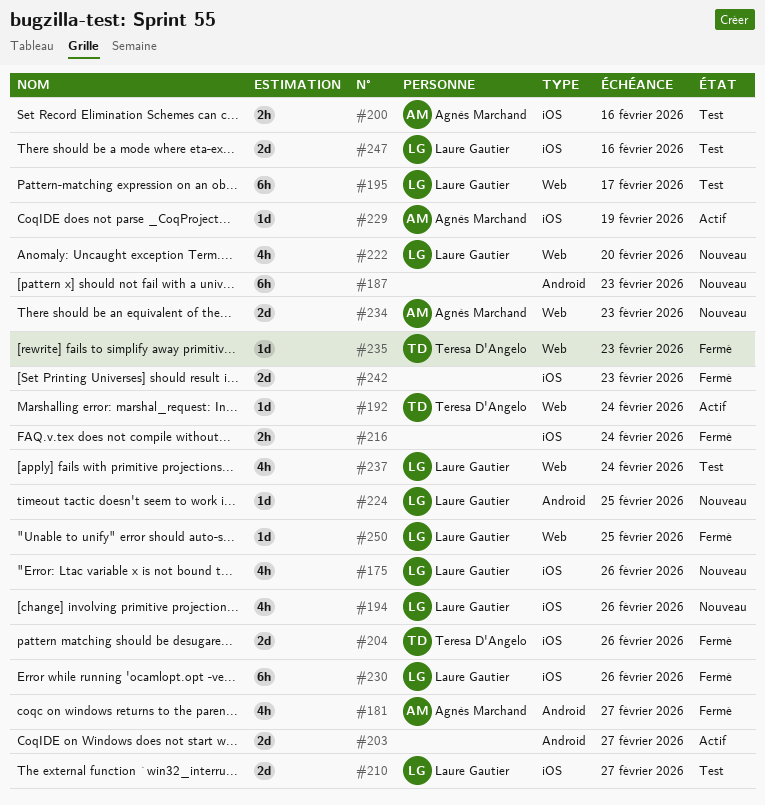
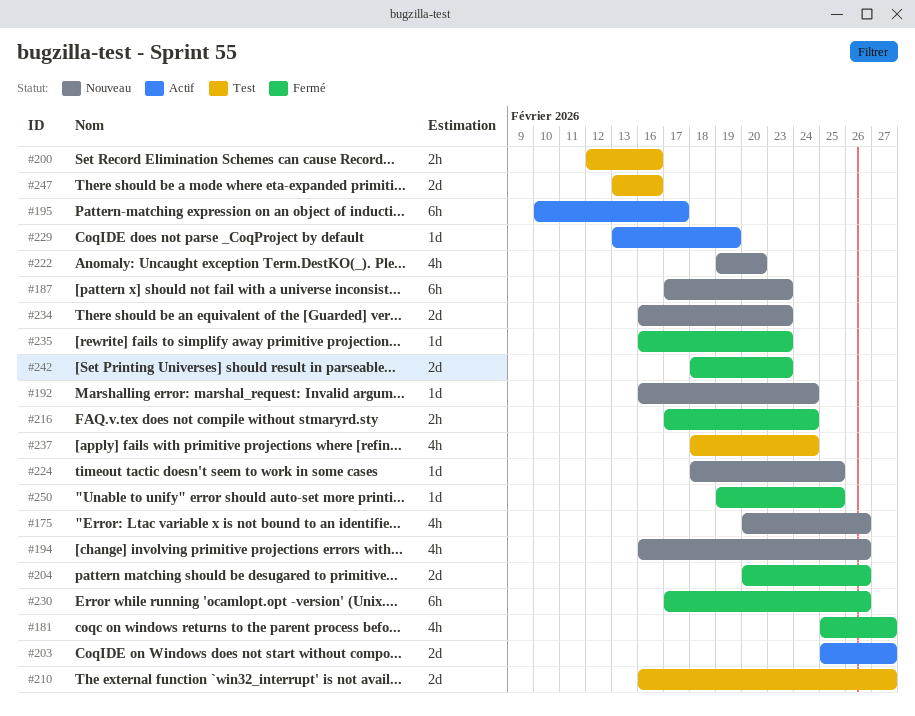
#192, status: Actif -> Nouveau
#195, status: Test -> Actif

